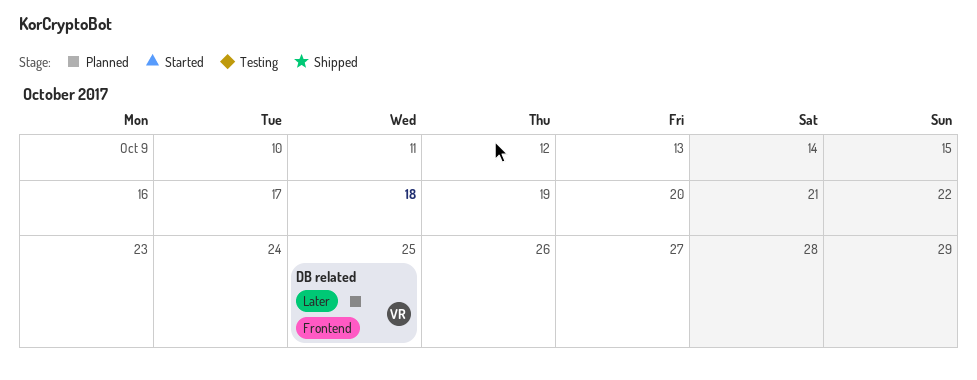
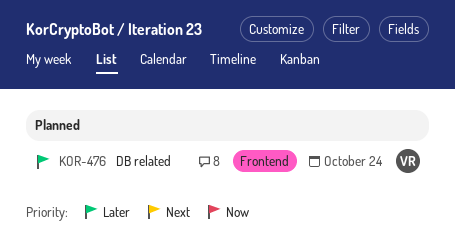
DB related, due: Oct 25 -> Oct 24

